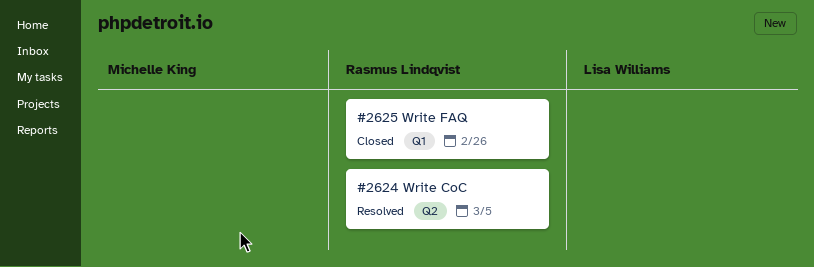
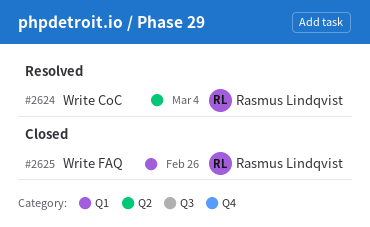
#2624, due: Mar 5 -> Mar 4

